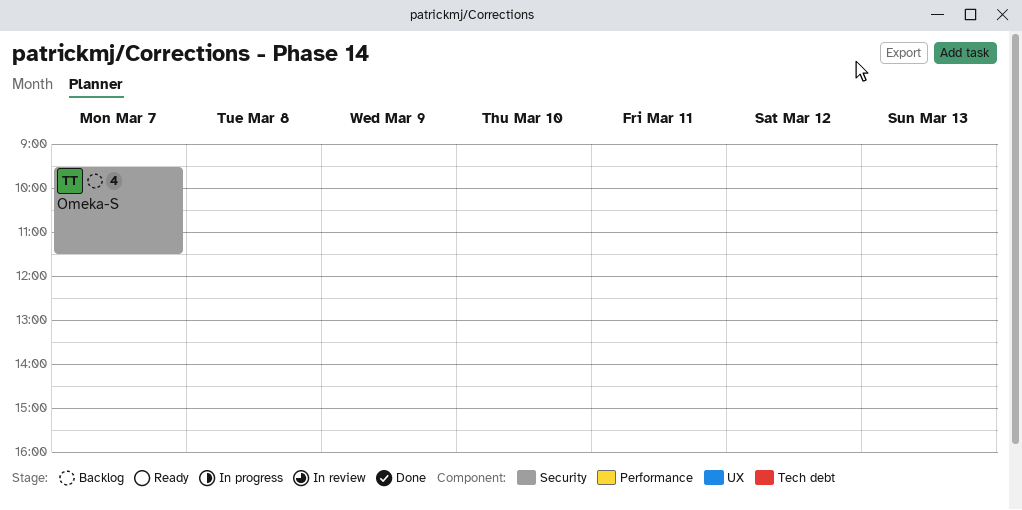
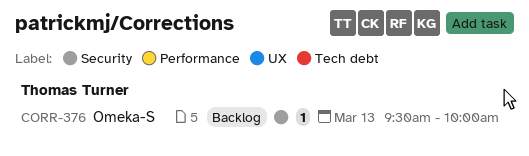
Omeka-S, estimate: 4 -> 1
Omeka-S, day: Mar 7 -> Mar 13
Omeka-S, ends: 11:30 -> 10:00

